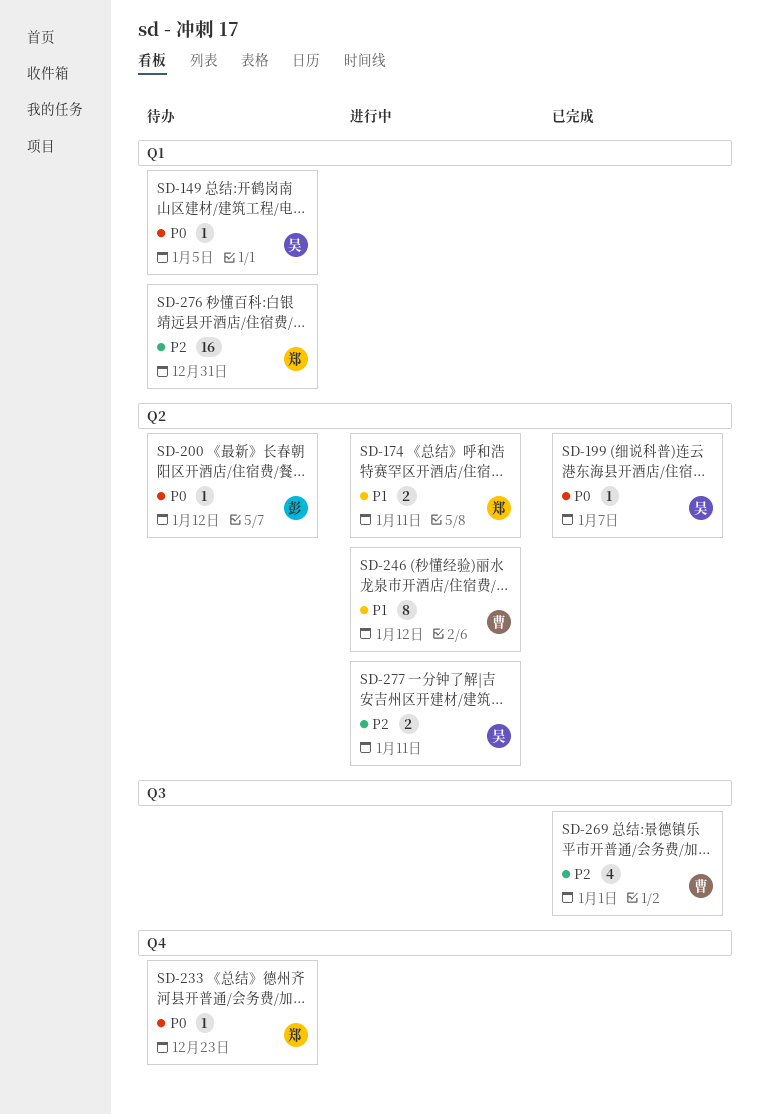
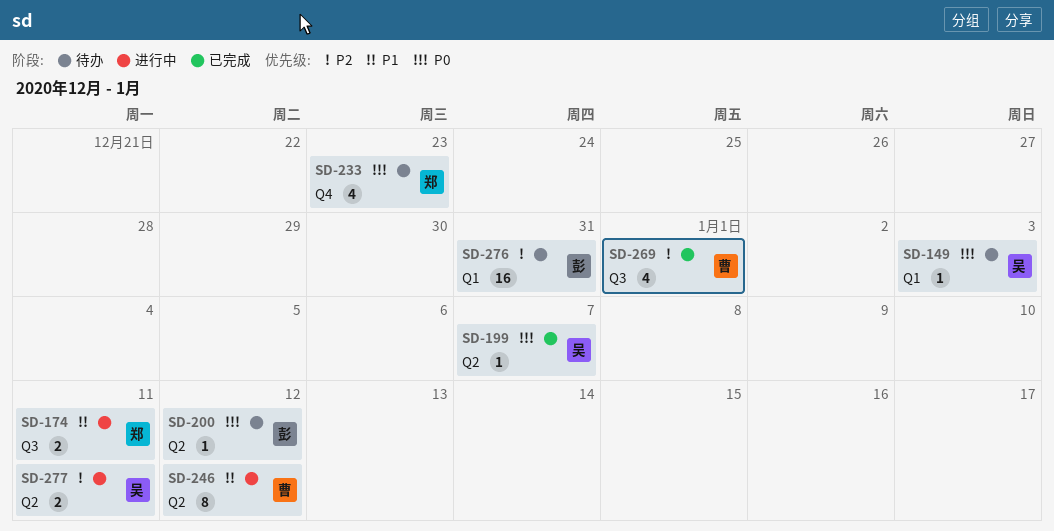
SD-149, due: Jan 5 -> Jan 3
SD-174, label: Q2 -> Q3
SD-233, estimate: 1 -> 4
SD-276, owner: 郑 -> 彭

